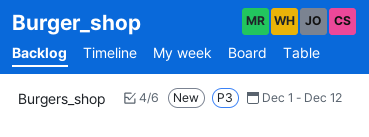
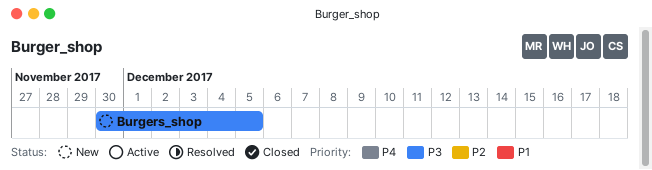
Burgers_shop, start: Dec 1 -> Nov 30
Burgers_shop, due: Dec 12 -> Dec 5

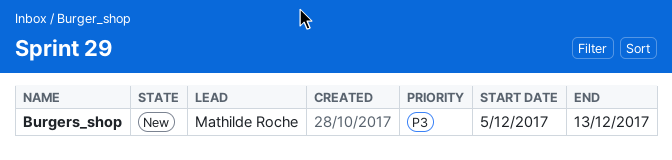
Burgers_shop, start: Nov 30 -> Dec 5
Burgers_shop, due: Dec 5 -> Dec 13

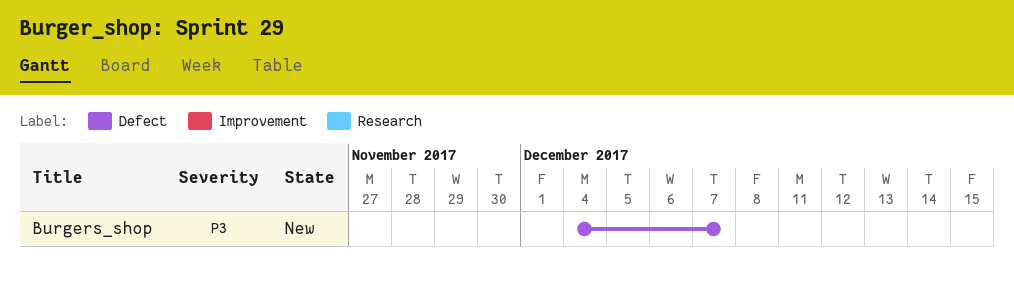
Burgers_shop, start: Dec 5 -> Dec 4
Burgers_shop, due: Dec 13 -> Dec 7

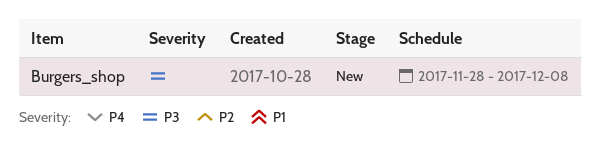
Burgers_shop, start: Dec 4 -> Nov 28
Burgers_shop, due: Dec 7 -> Dec 8

